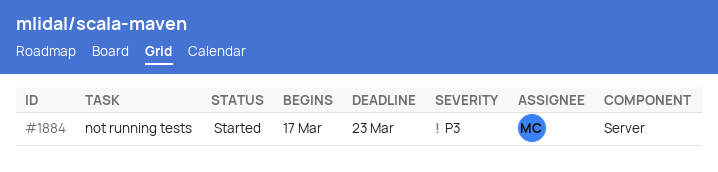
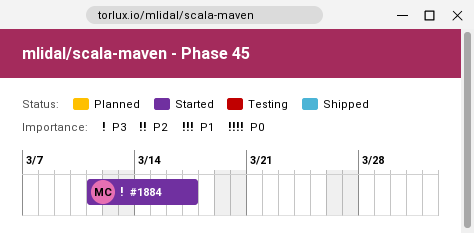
#1884, start: Mar 17 -> Mar 11
#1884, due: Mar 23 -> Mar 17

